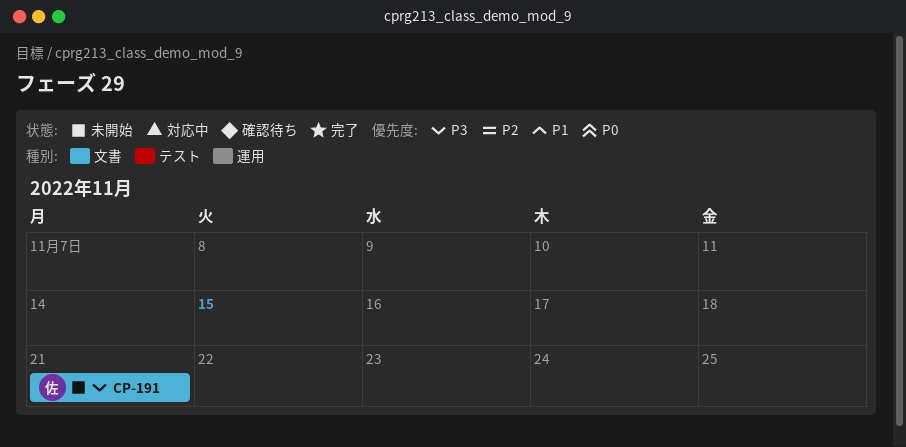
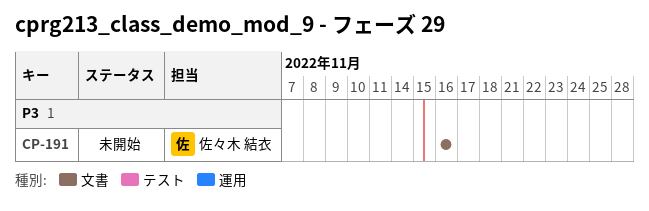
CP-191, start: Nov 21 -> Nov 16
CP-191, due: Nov 21 -> Nov 16

